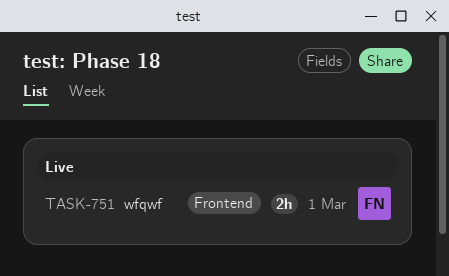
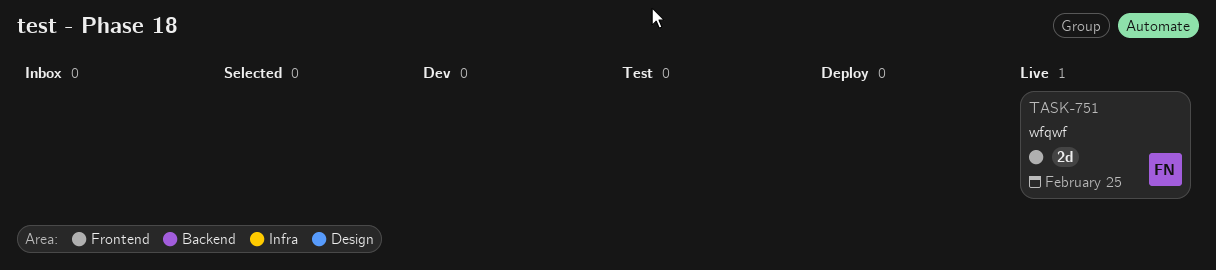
TASK-751, estimate: 2h -> 2d
TASK-751, due: Mar 1 -> Feb 25

